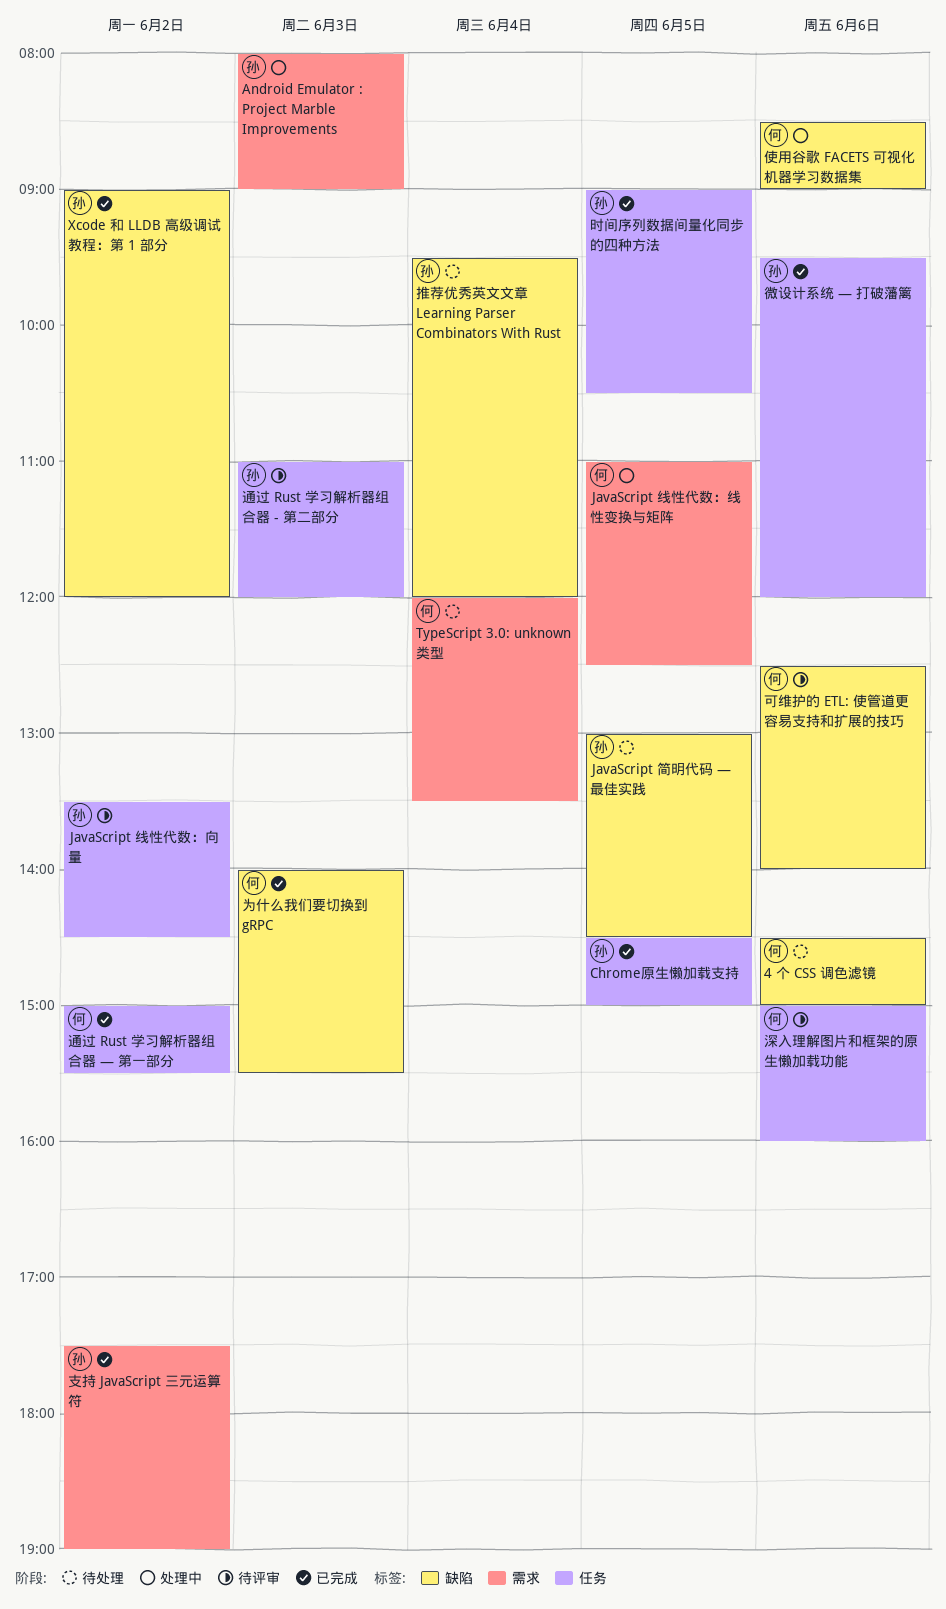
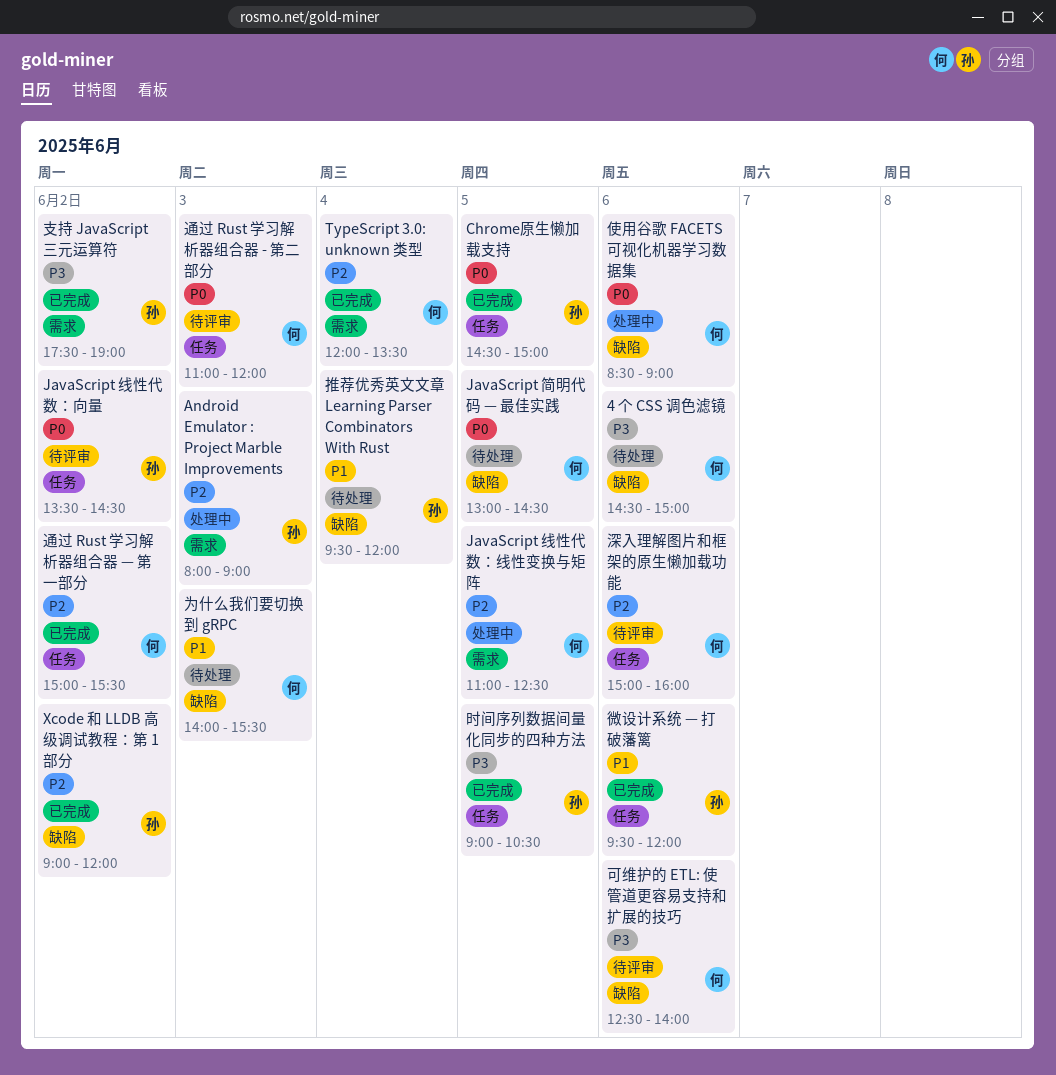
JavaScript 简明代码 — 最佳实践, owner: 孙 -> 何
TypeScript 3.0: unknown 类型, status: 待处理 -> 已完成
为什么我们要切换到 gRPC, status: 已完成 -> 待处理
通过 Rust 学习解析器组合器 - 第二部分, owner: 孙 -> 何

